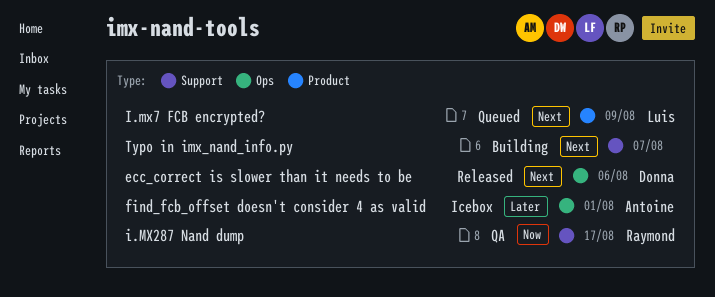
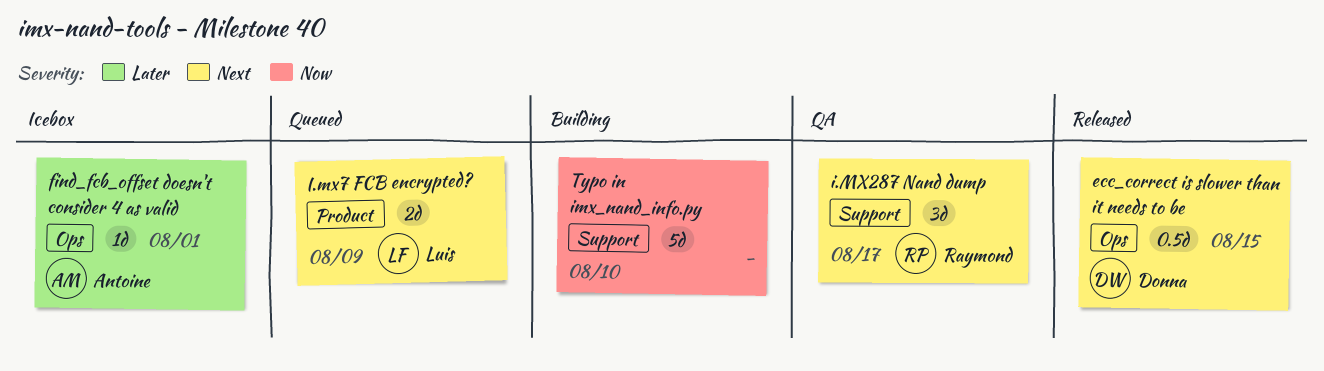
ecc_correct is slower than it needs to be, due: Aug 6 -> Aug 15
i.MX287 Nand dump, priority: Now -> Next
Typo in imx_nand_info.py, priority: Next -> Now
Typo in imx_nand_info.py, due: Aug 7 -> Aug 10

